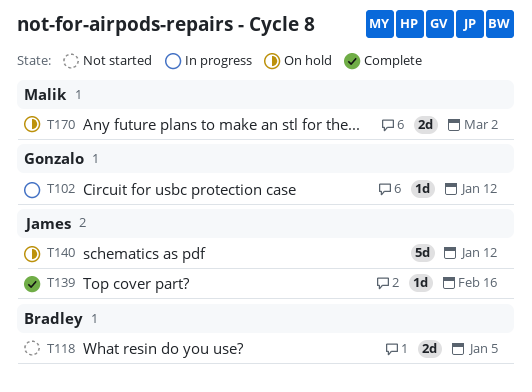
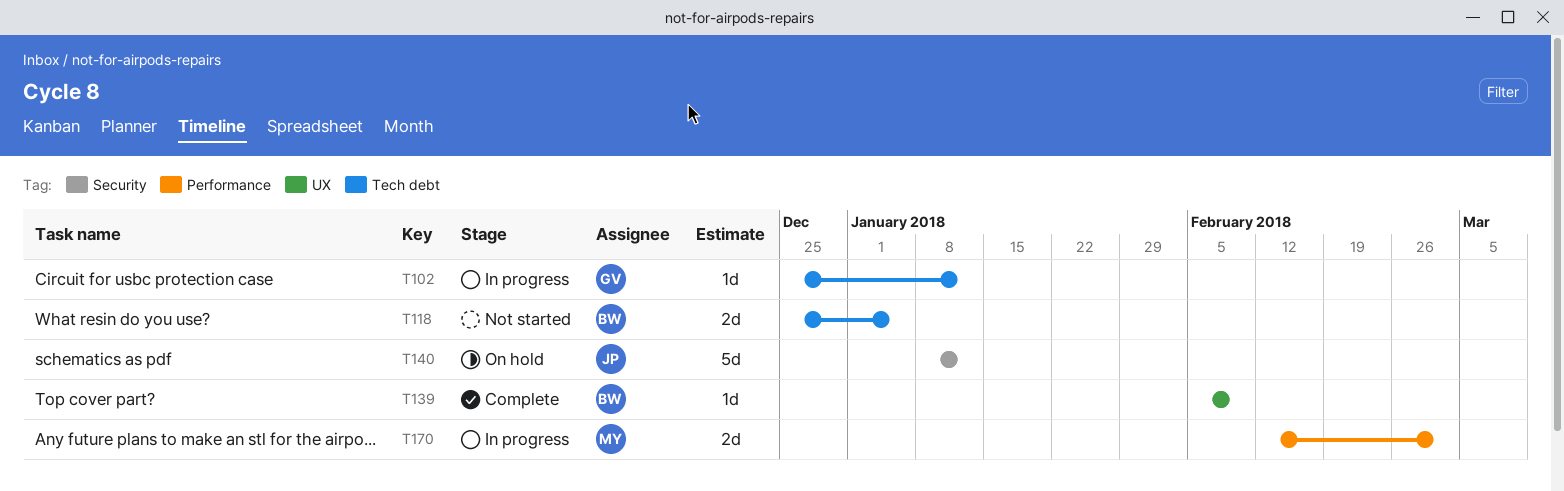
T139, owner: James -> Bradley
T139, due: Feb 16 -> Feb 9
T170, status: On hold -> In progress

